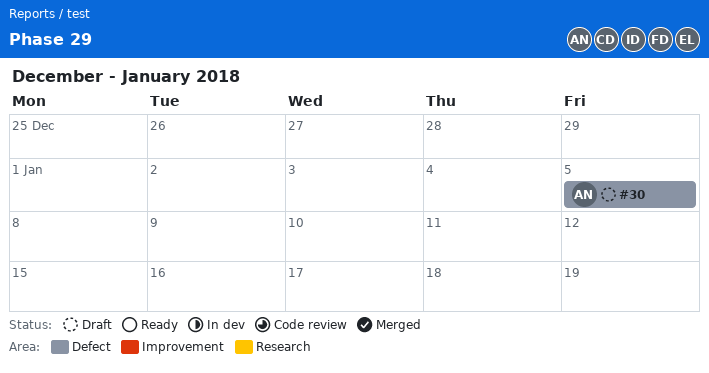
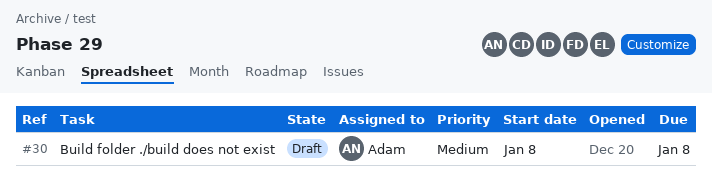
#30, start: Jan 5 -> Jan 8
#30, due: Jan 5 -> Jan 8

